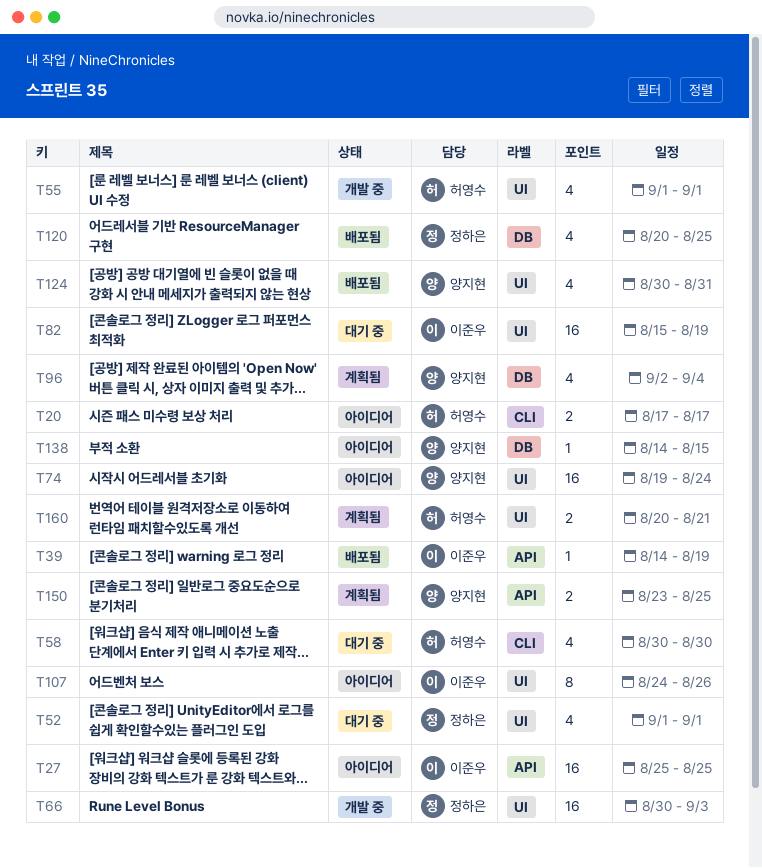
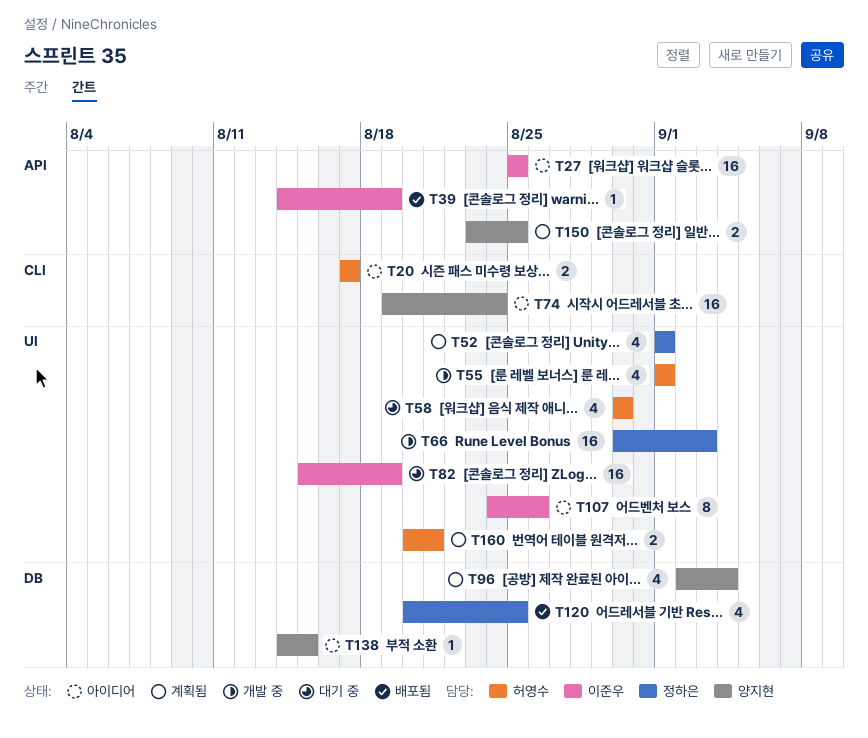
T52, status: 대기 중 -> 계획됨
T58, label: CLI -> UI
T74, label: UI -> CLI
T124: present -> none

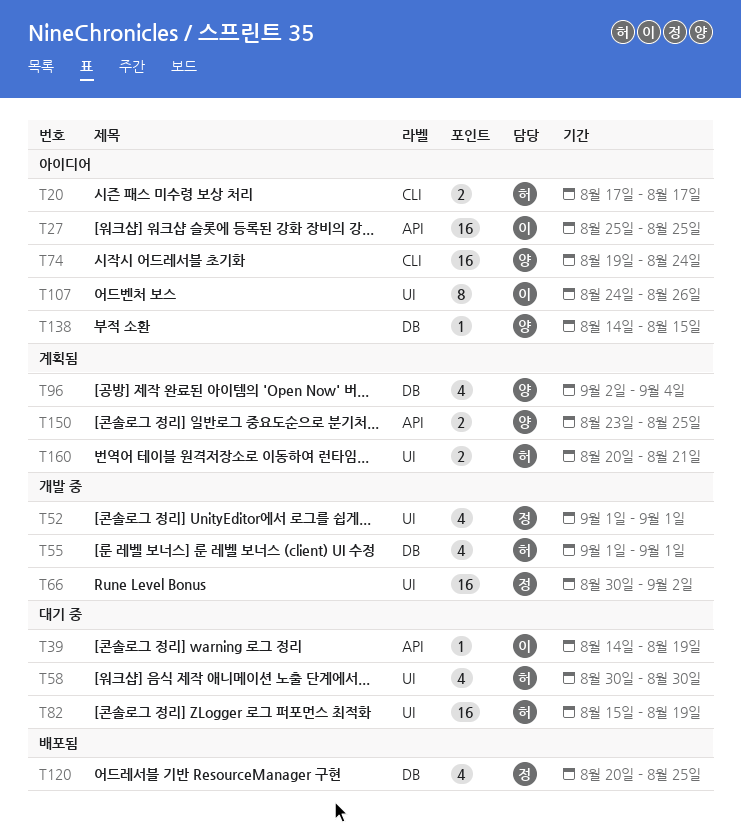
T39, status: 배포됨 -> 대기 중
T52, status: 계획됨 -> 개발 중
T55, label: UI -> DB
T66, due: Sep 3 -> Sep 2
T82, owner: 이준우 -> 허영수

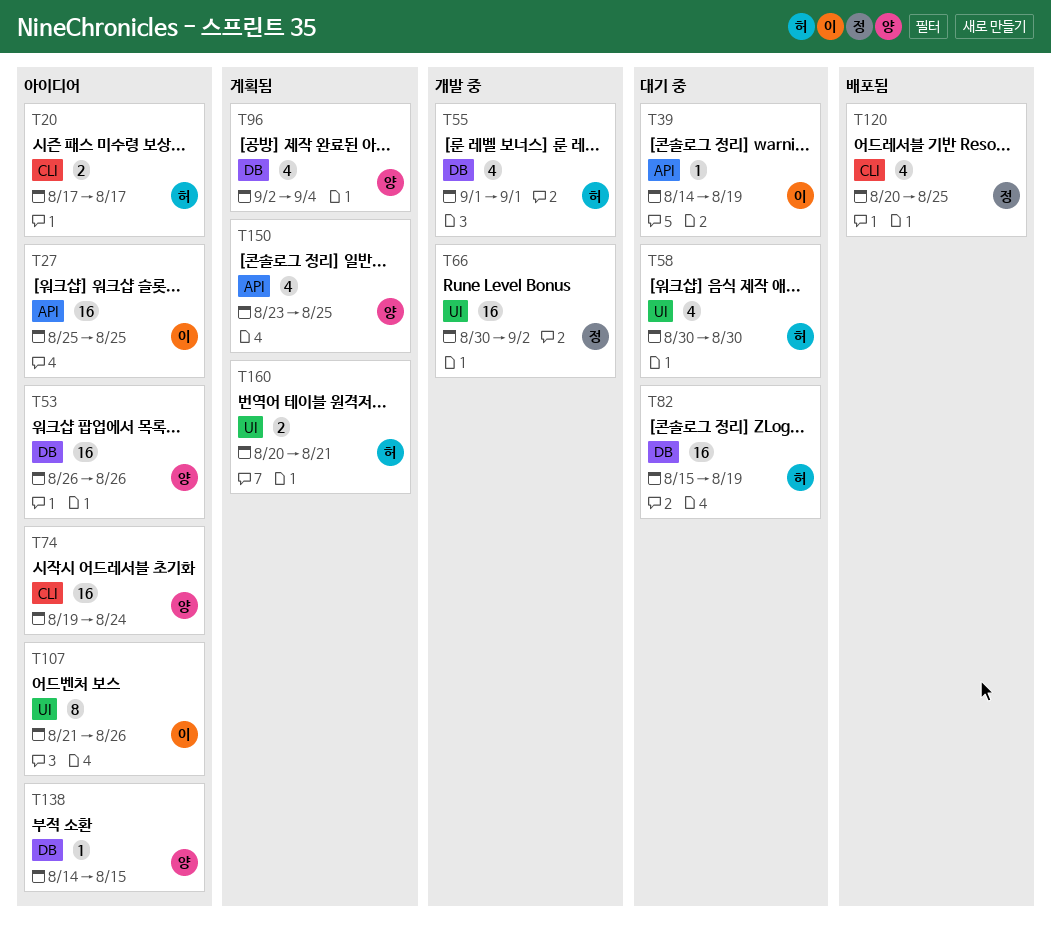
T52: present -> none
T53: none -> present
T82, label: UI -> DB
T107, start: Aug 24 -> Aug 21
T120, label: DB -> CLI
T150, estimate: 2 -> 4

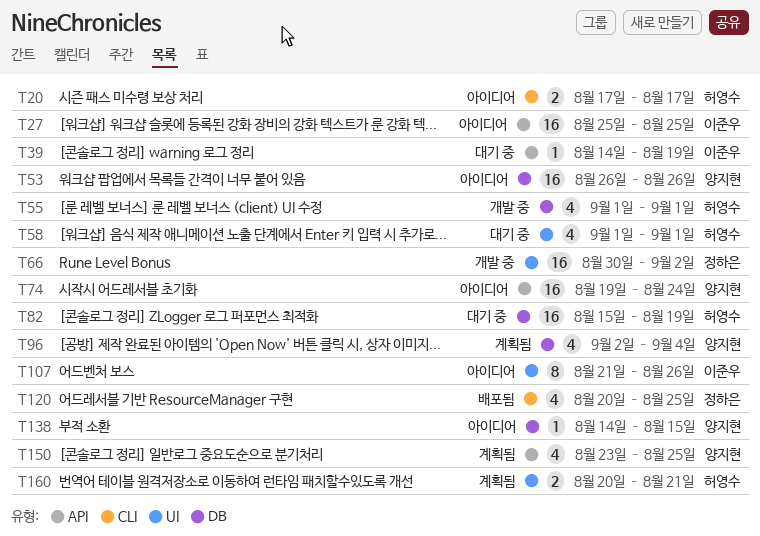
T58, start: Aug 30 -> Sep 1
T58, due: Aug 30 -> Sep 1
T74, label: CLI -> API

